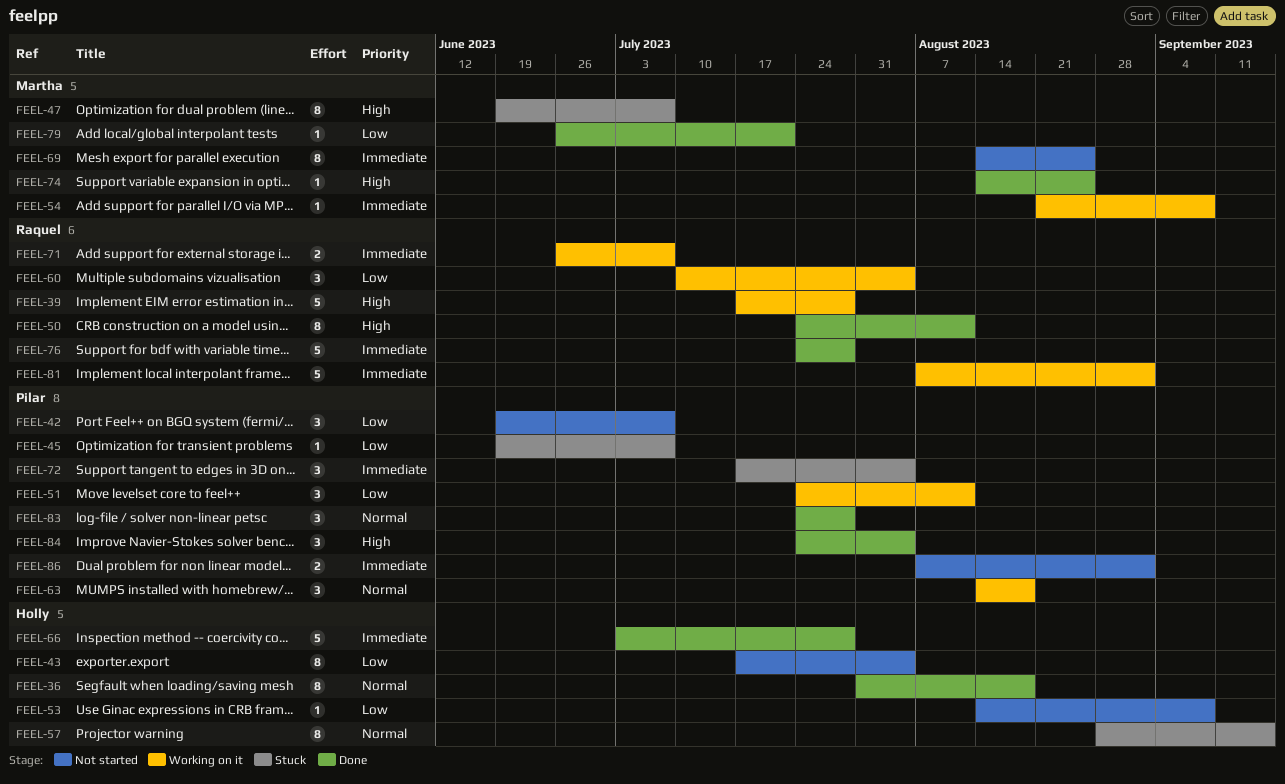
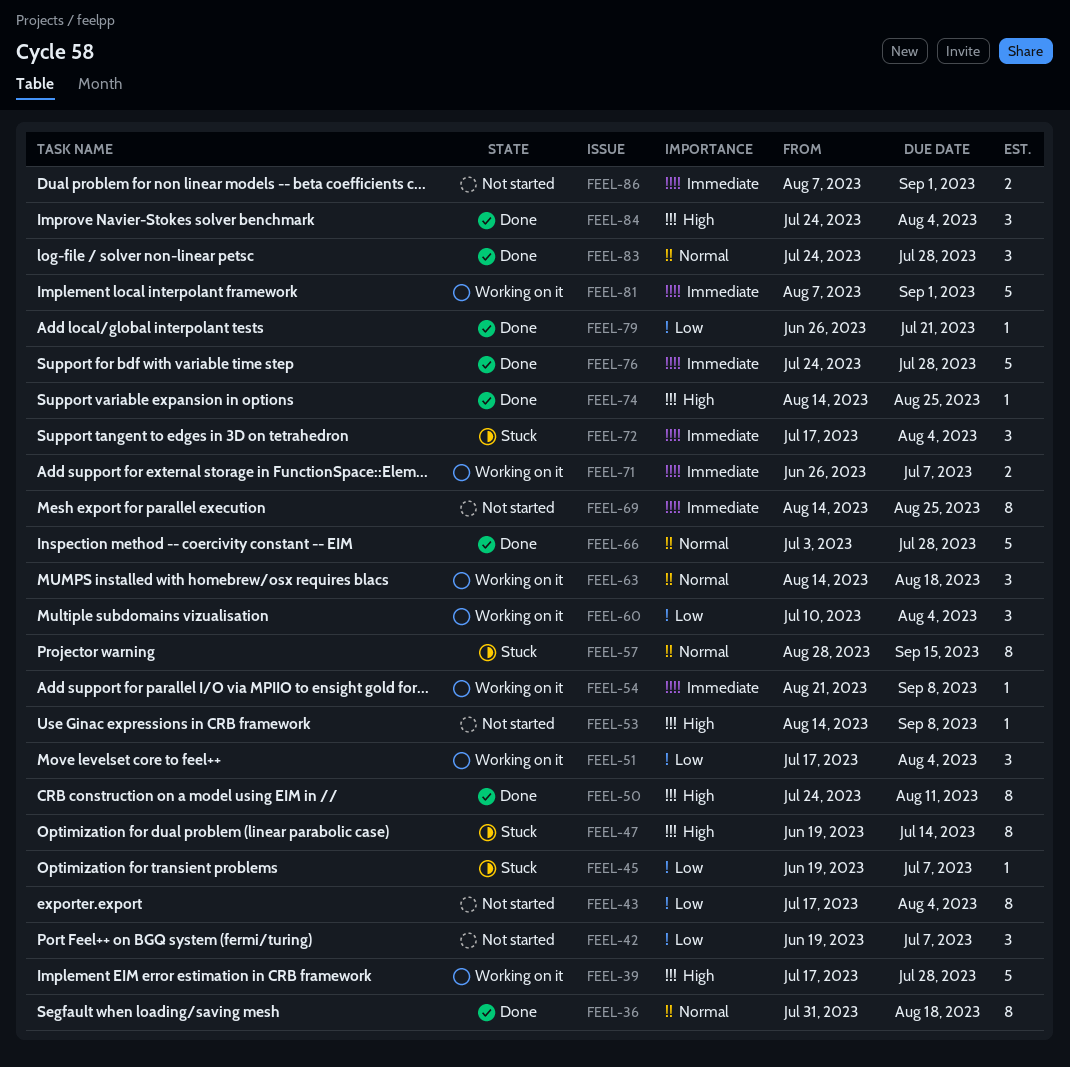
FEEL-47, due: Jul 7 -> Jul 14
FEEL-51, start: Jul 24 -> Jul 17
FEEL-51, due: Aug 11 -> Aug 4
FEEL-53, priority: Low -> High
FEEL-66, priority: Immediate -> Normal

